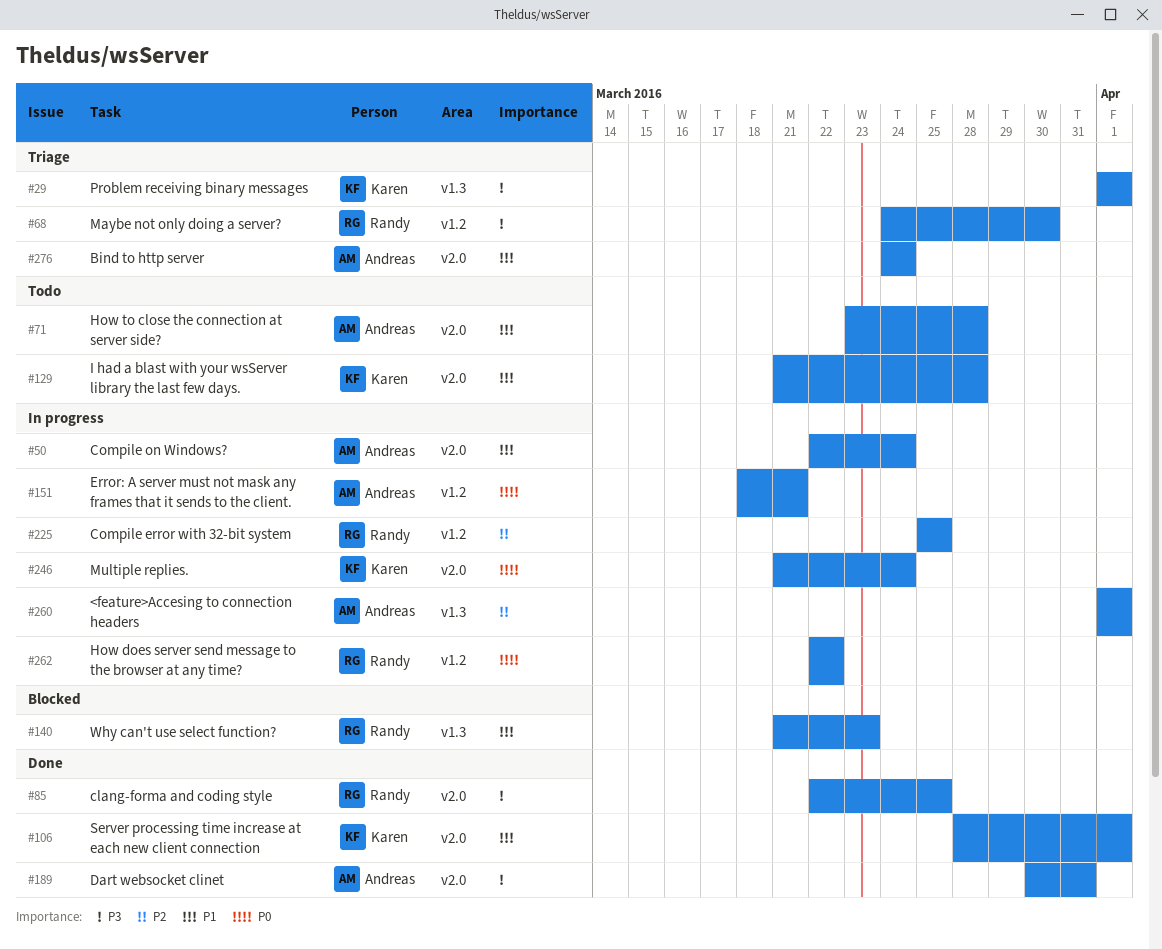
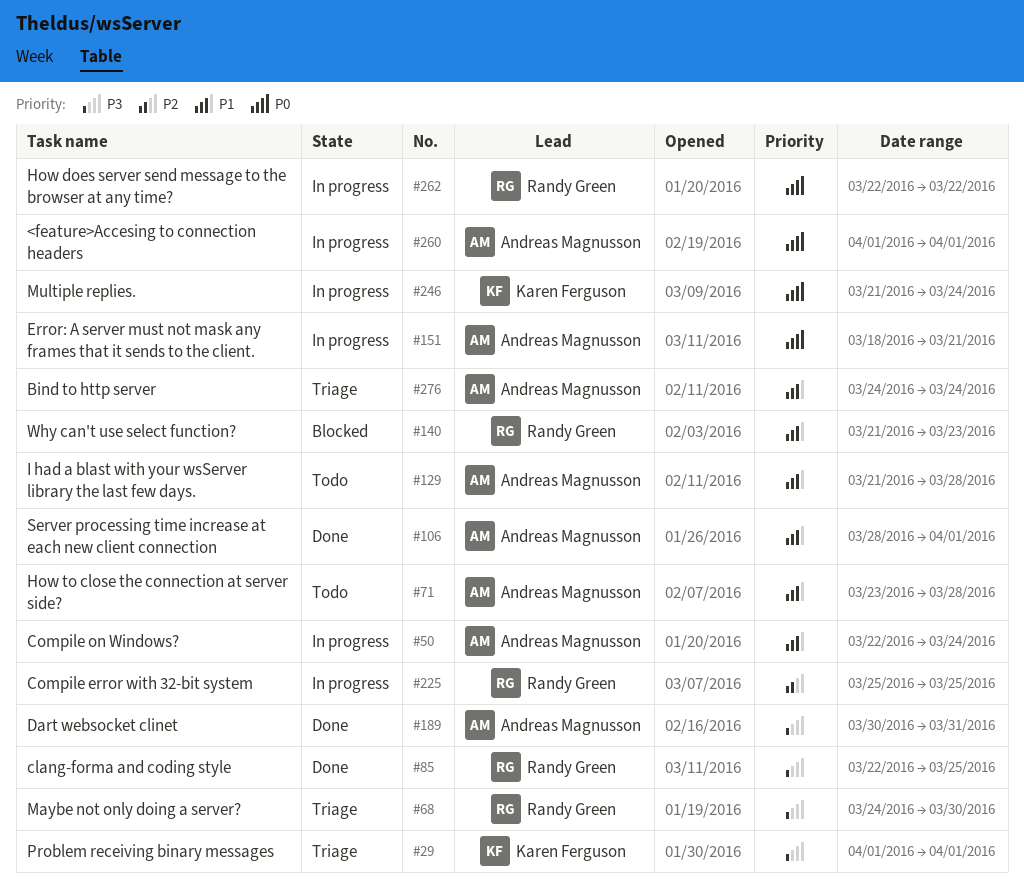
#106, owner: Karen Ferguson -> Andreas Magnusson
#129, owner: Karen Ferguson -> Andreas Magnusson
#260, priority: P2 -> P0

